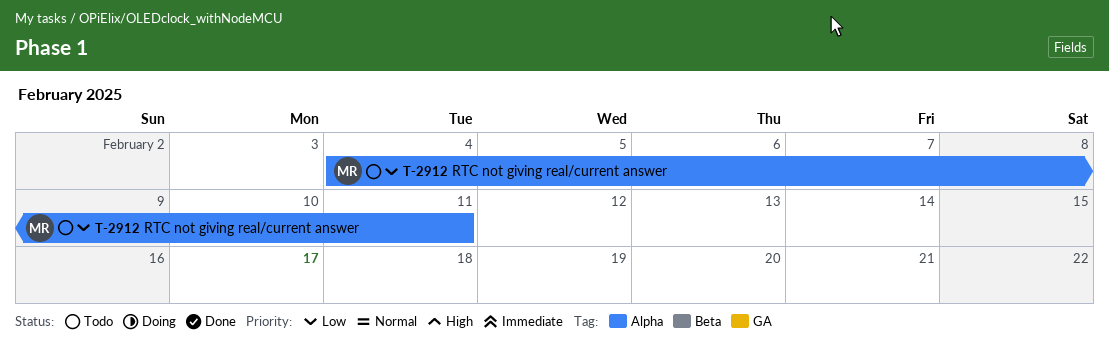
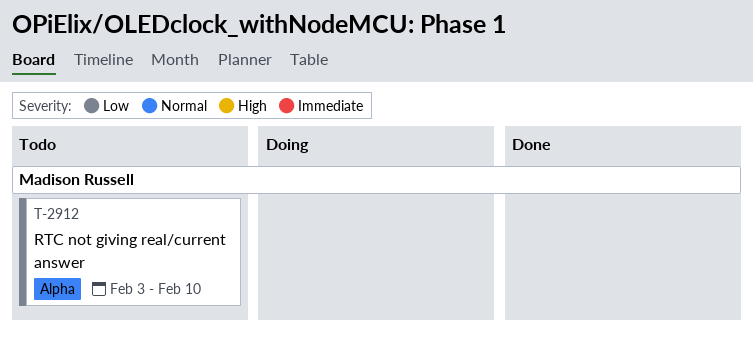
T-2912, start: Feb 4 -> Feb 3
T-2912, due: Feb 11 -> Feb 10

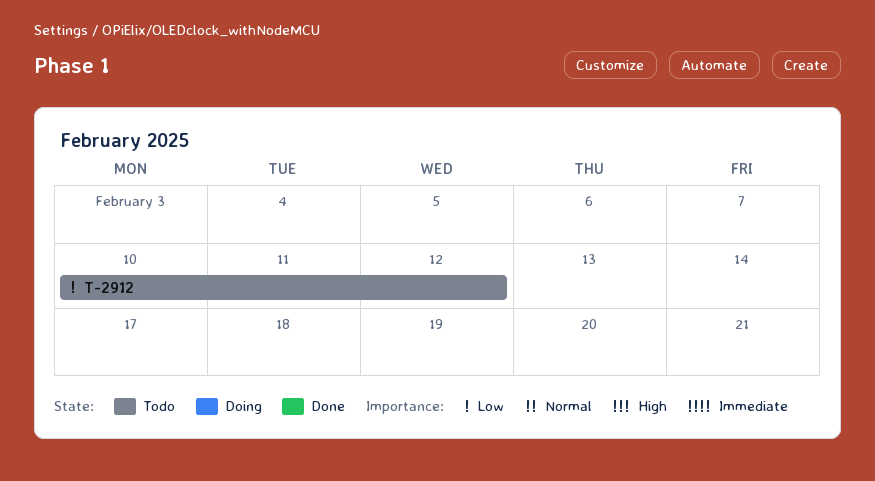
T-2912, start: Feb 3 -> Feb 10
T-2912, due: Feb 10 -> Feb 12

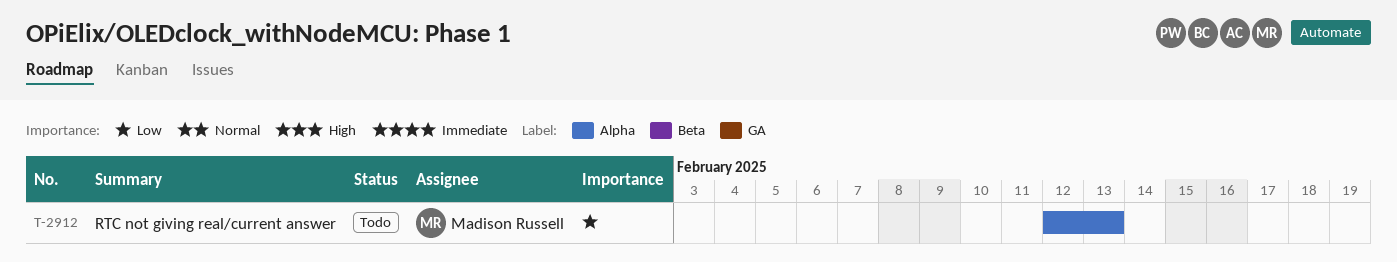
T-2912, start: Feb 10 -> Feb 12
T-2912, due: Feb 12 -> Feb 13

